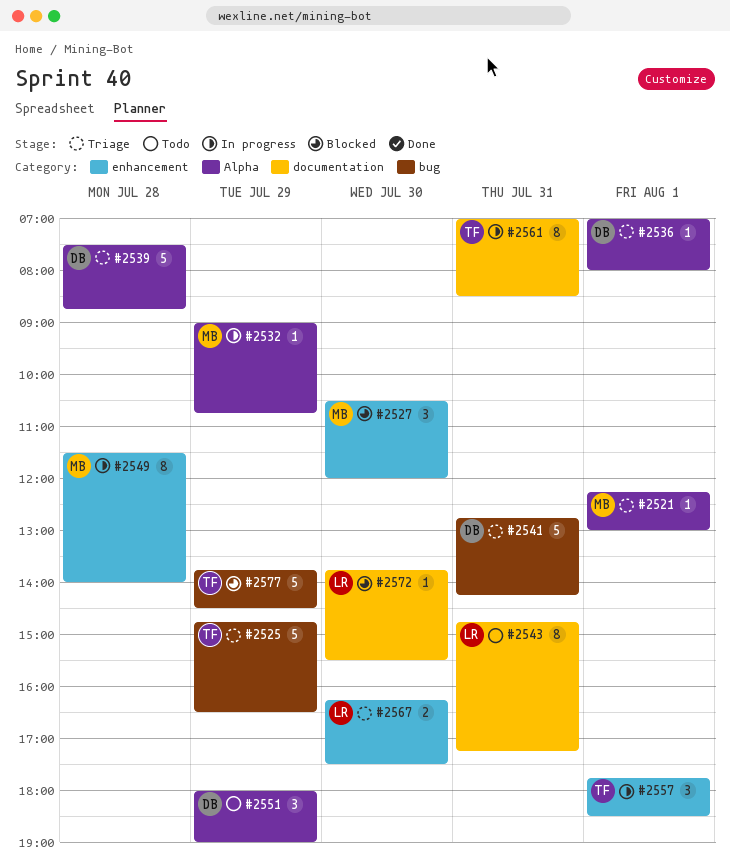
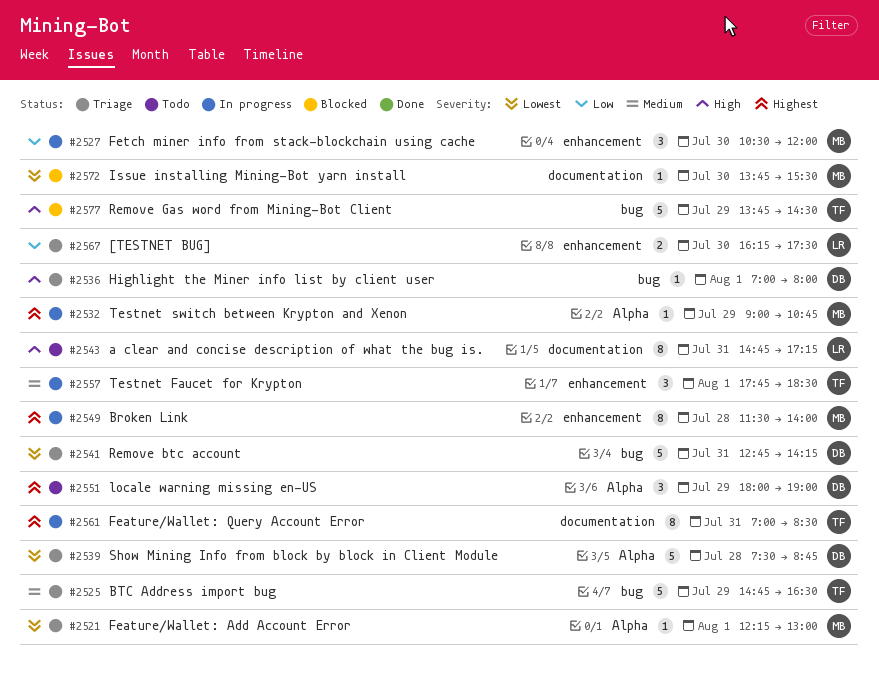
#2527, status: Blocked -> In progress
#2536, label: Alpha -> bug
#2572, owner: LR -> MB

